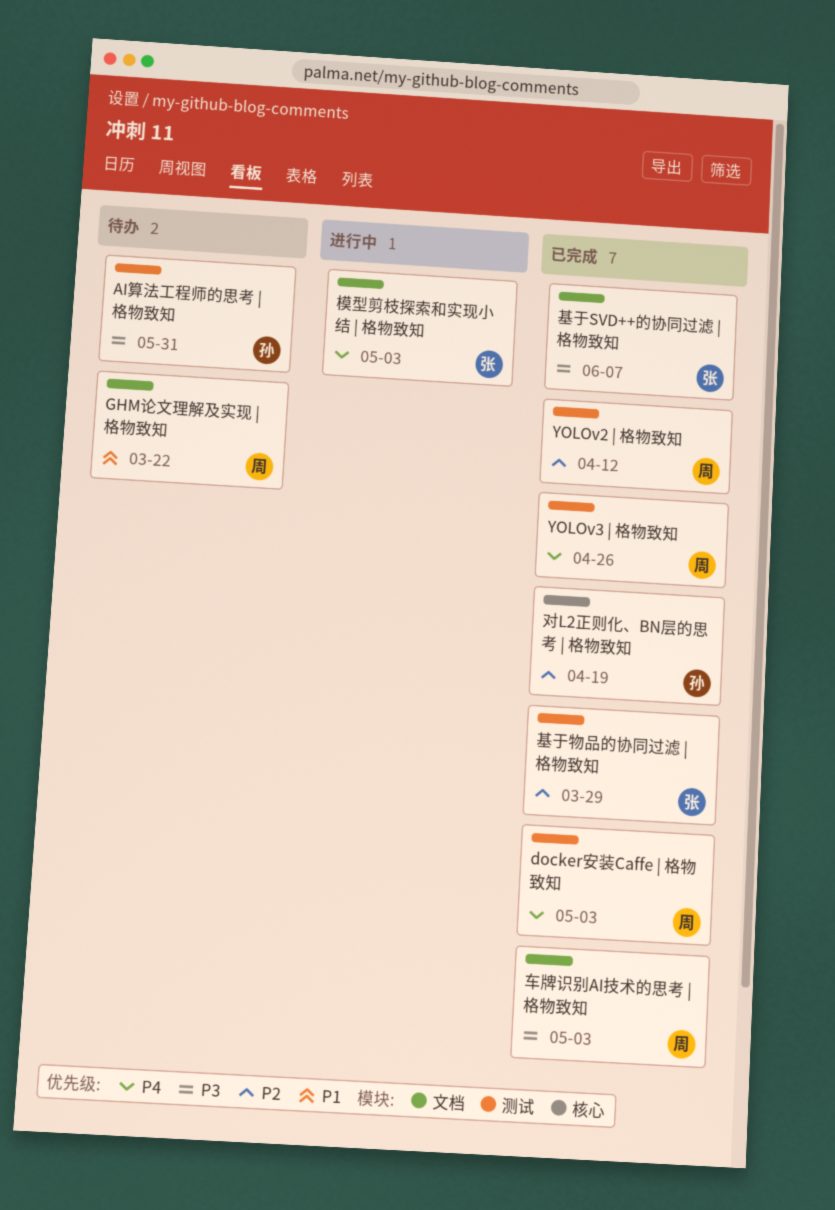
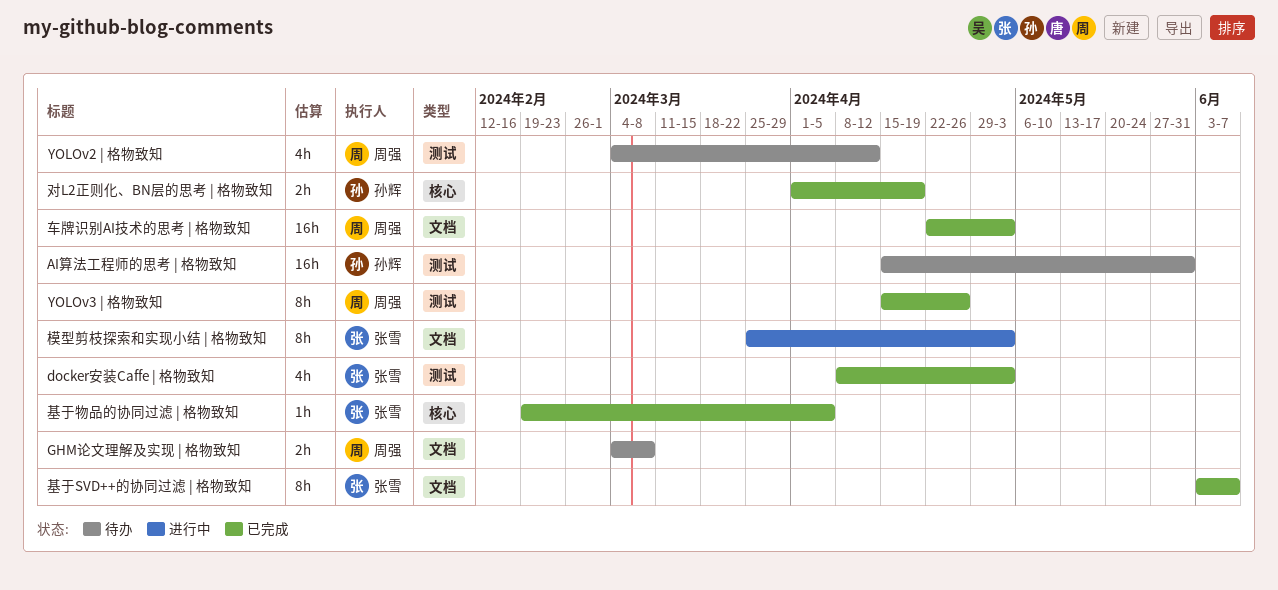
docker安装Caffe | 格物致知, owner: 周强 -> 张雪
GHM论文理解及实现 | 格物致知, due: Mar 22 -> Mar 8
YOLOv2 | 格物致知, status: 已完成 -> 待办
基于物品的协同过滤 | 格物致知, label: 测试 -> 核心
基于物品的协同过滤 | 格物致知, due: Mar 29 -> Apr 5

